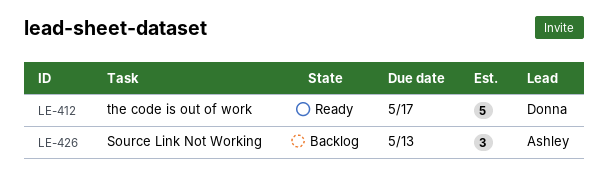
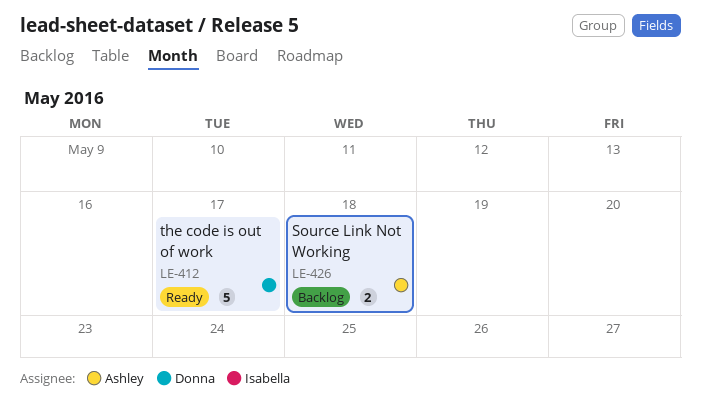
LE-426, estimate: 3 -> 2
LE-426, due: May 13 -> May 18

